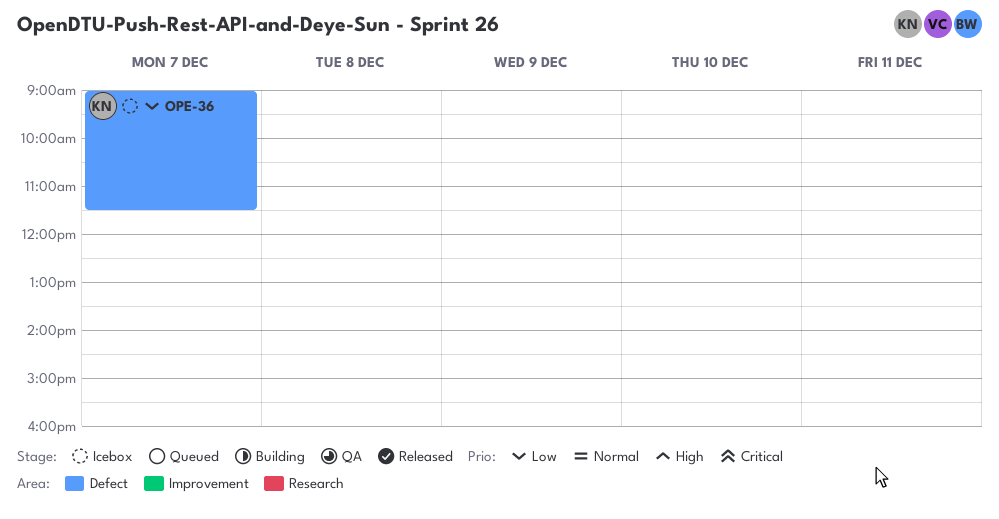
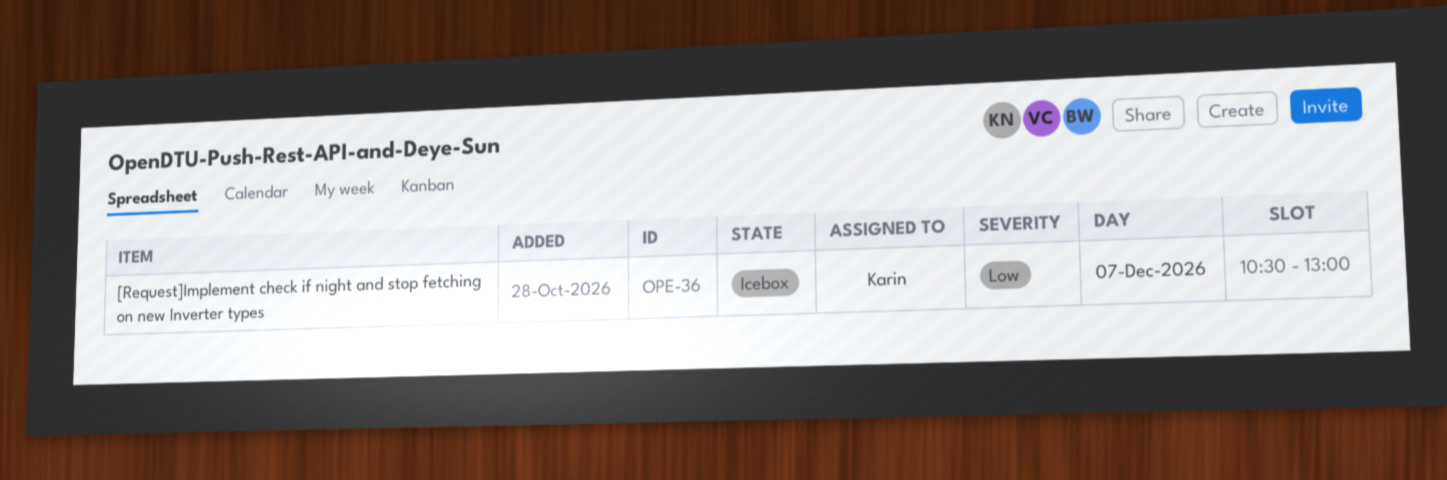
OPE-36, begins: 09:00 -> 10:30
OPE-36, ends: 11:30 -> 13:00

